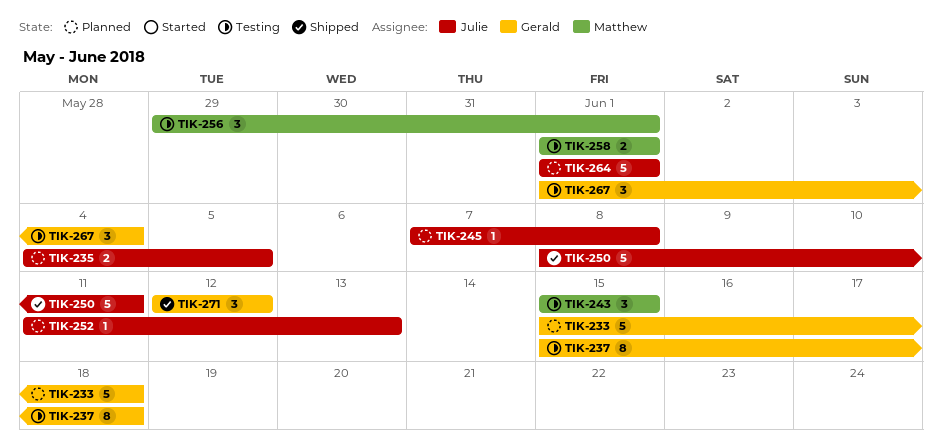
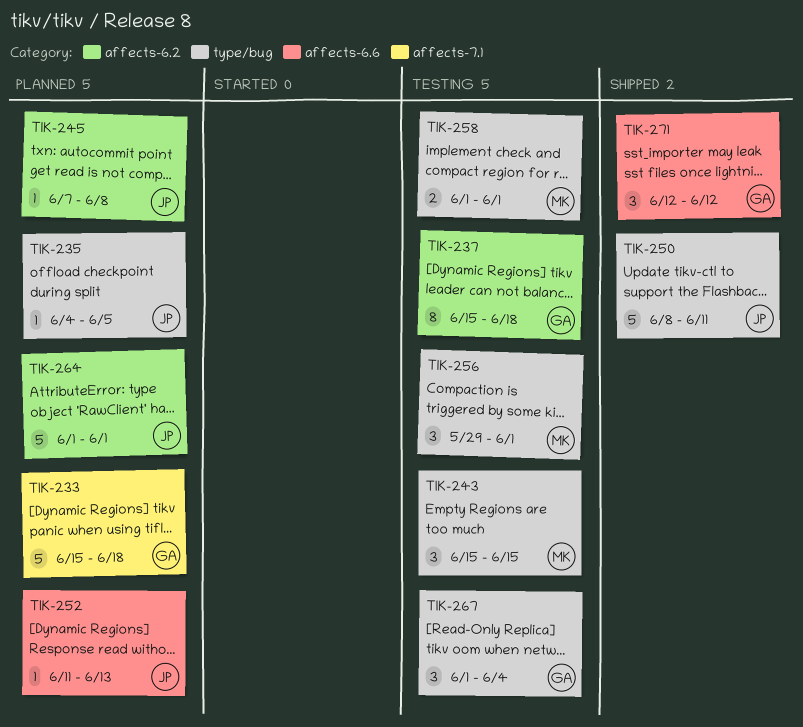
TIK-235, estimate: 2 -> 1

